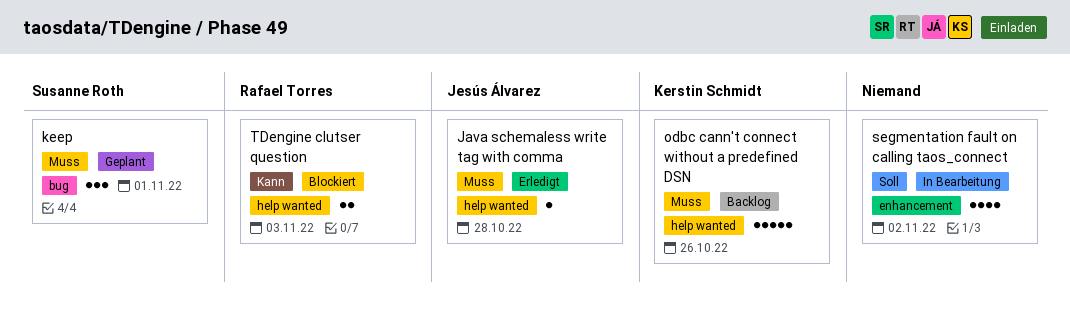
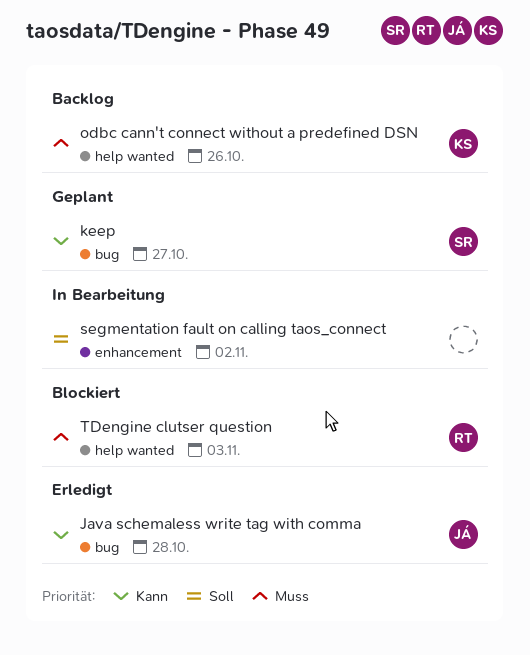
Java schemaless write tag with comma, priority: Muss -> Kann
Java schemaless write tag with comma, label: help wanted -> bug
keep, priority: Muss -> Kann
keep, due: Nov 1 -> Oct 27
TDengine clutser question, priority: Kann -> Muss

